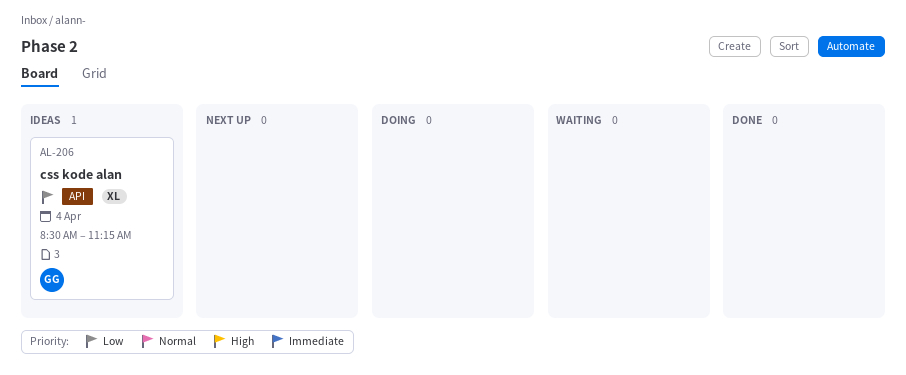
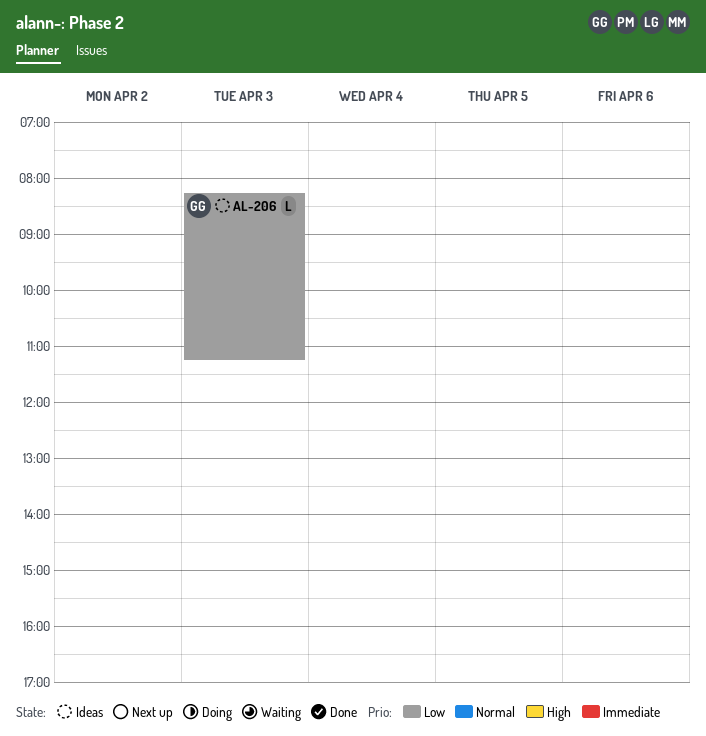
AL-206, estimate: XL -> L
AL-206, day: Apr 4 -> Apr 3
AL-206, begins: 08:30 -> 08:15

